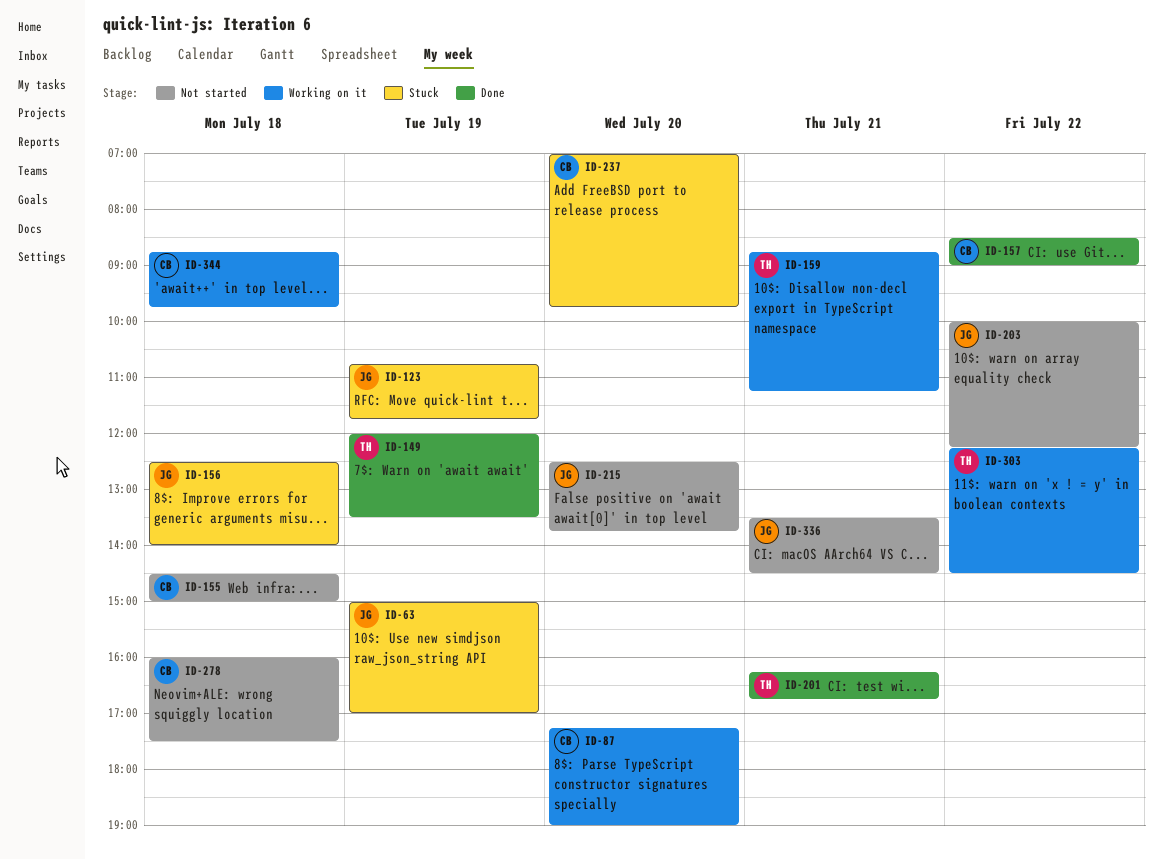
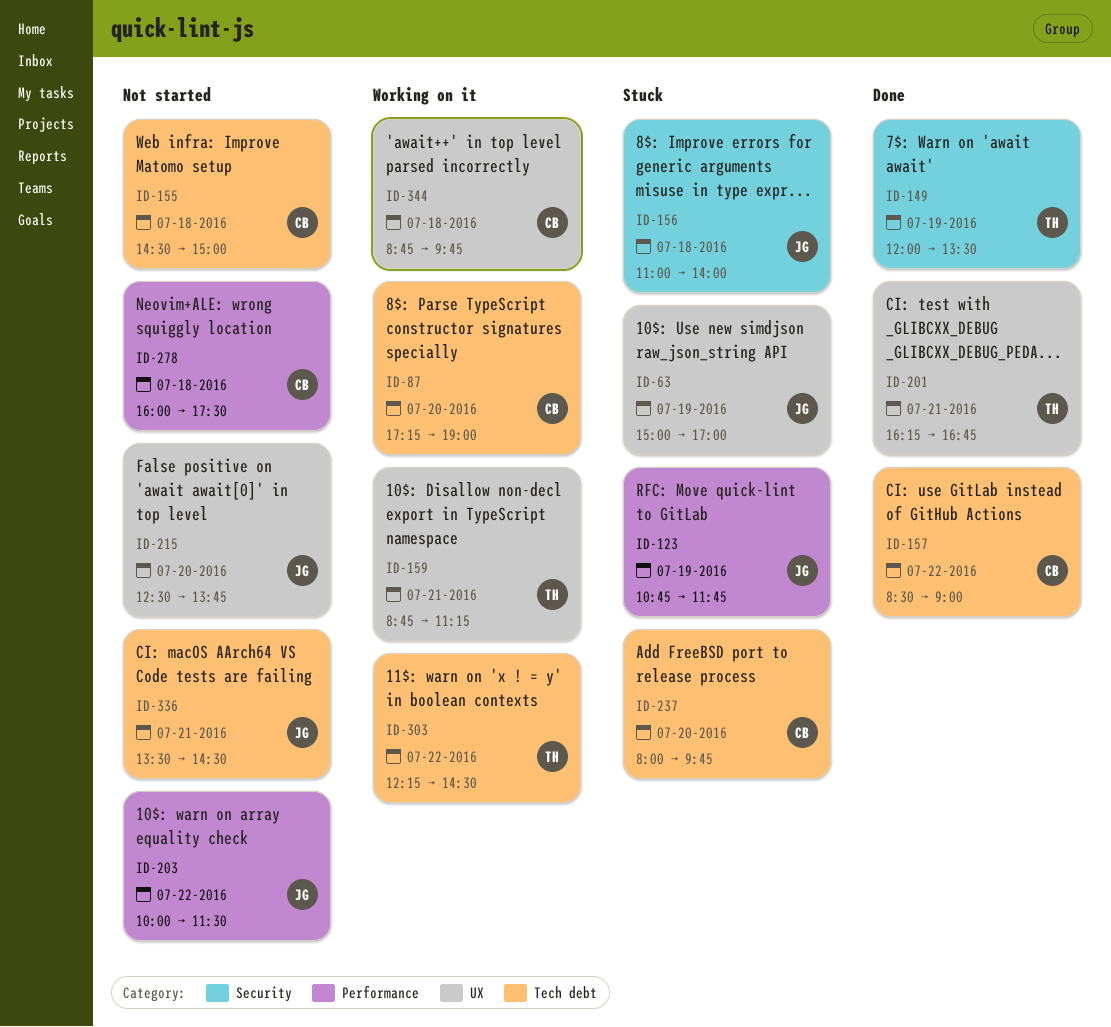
ID-156, begins: 12:30 -> 11:00
ID-203, ends: 12:15 -> 11:30
ID-237, begins: 07:00 -> 08:00

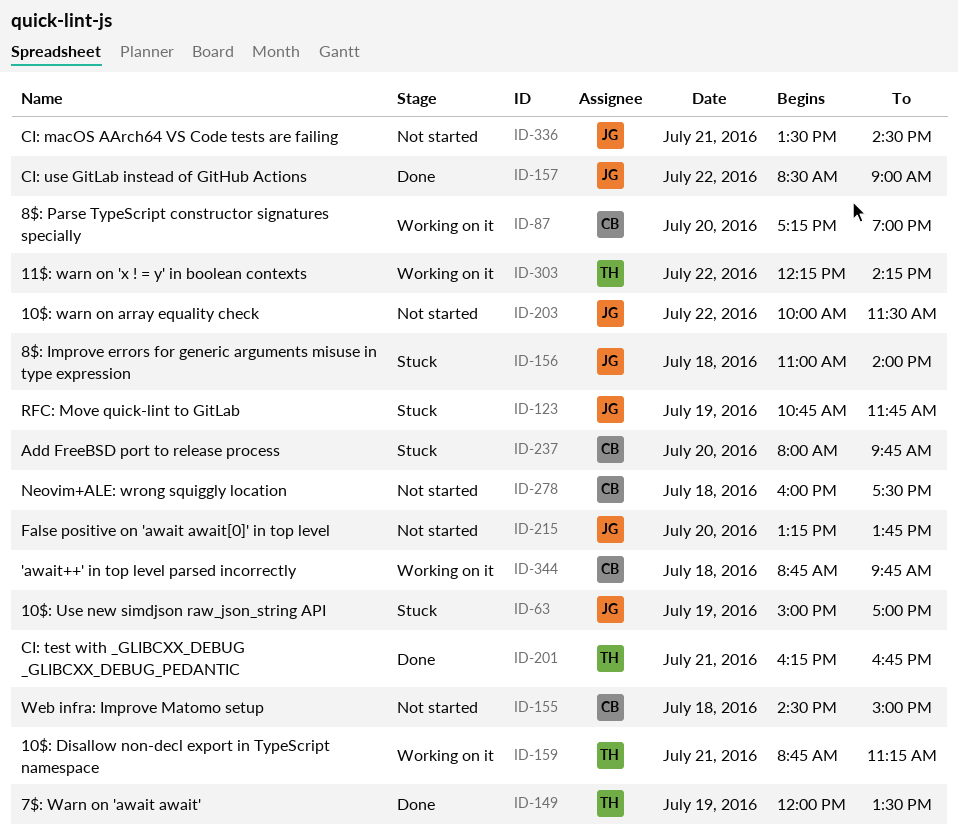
ID-157, owner: CB -> JG
ID-215, begins: 12:30 -> 13:15
ID-303, ends: 14:30 -> 14:15

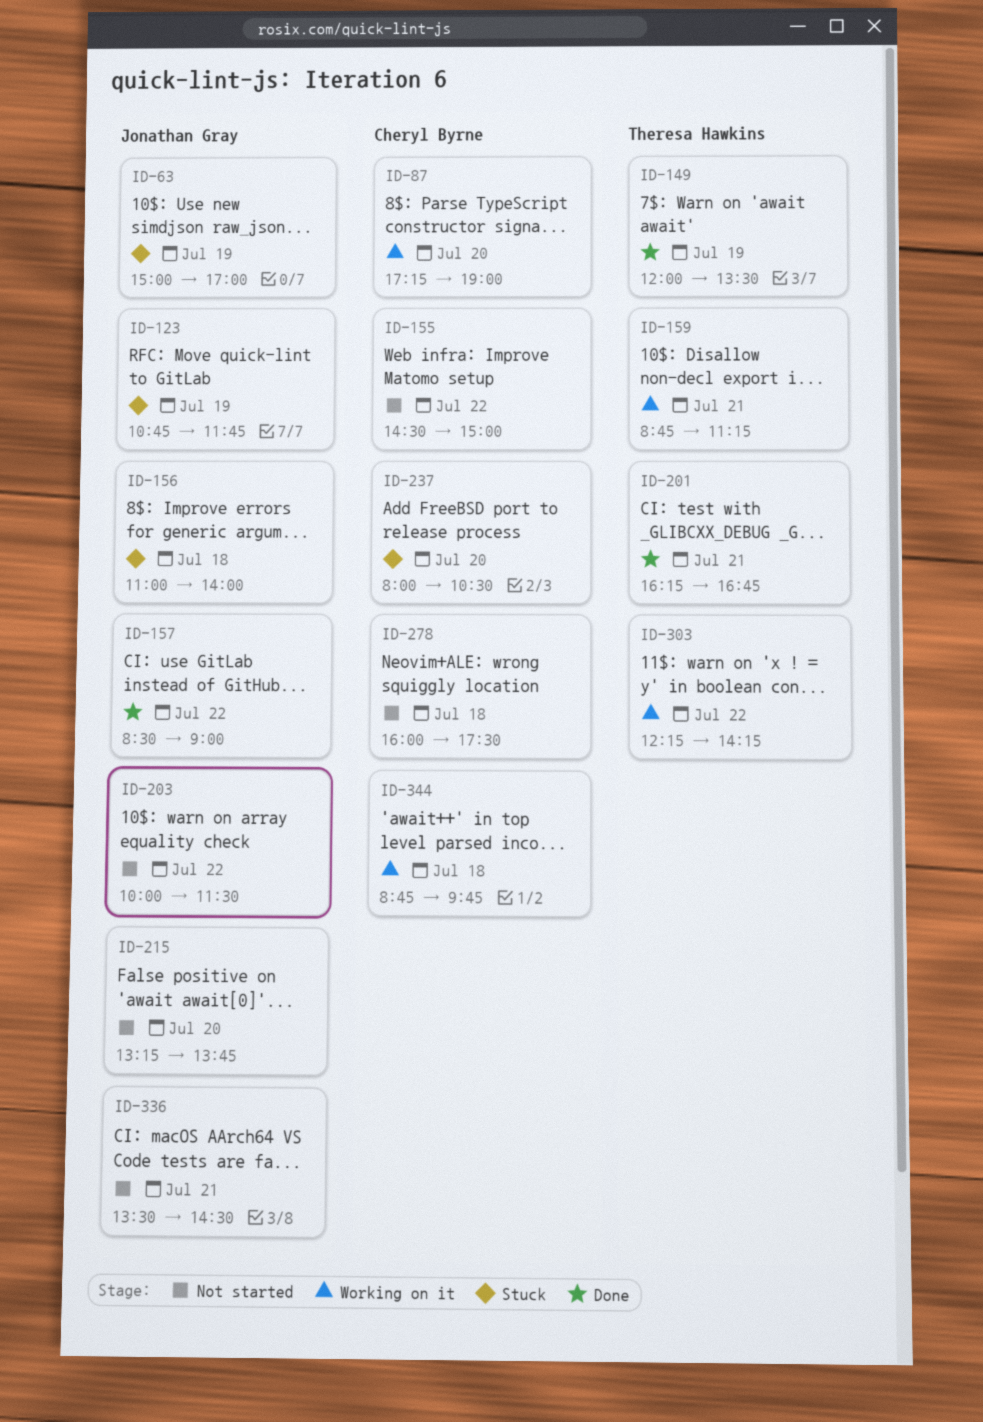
ID-155, day: Jul 18 -> Jul 22
ID-237, ends: 09:45 -> 10:30

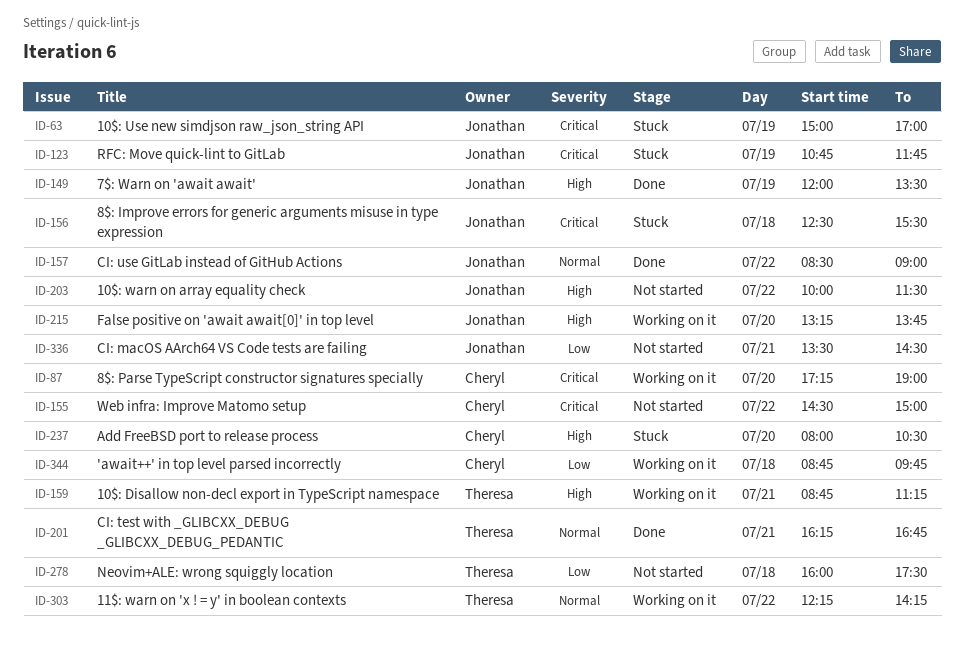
ID-149, owner: Theresa Hawkins -> Jonathan Gray
ID-156, begins: 11:00 -> 12:30
ID-156, ends: 14:00 -> 15:30
ID-215, status: Not started -> Working on it
ID-278, owner: Cheryl Byrne -> Theresa Hawkins

